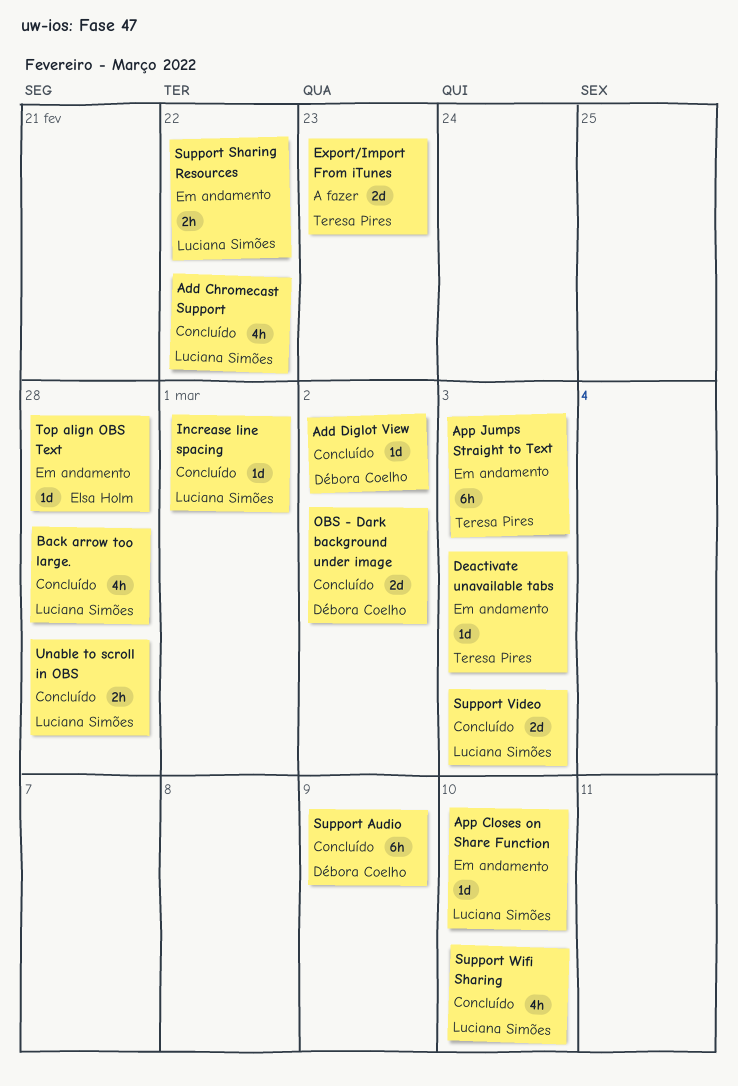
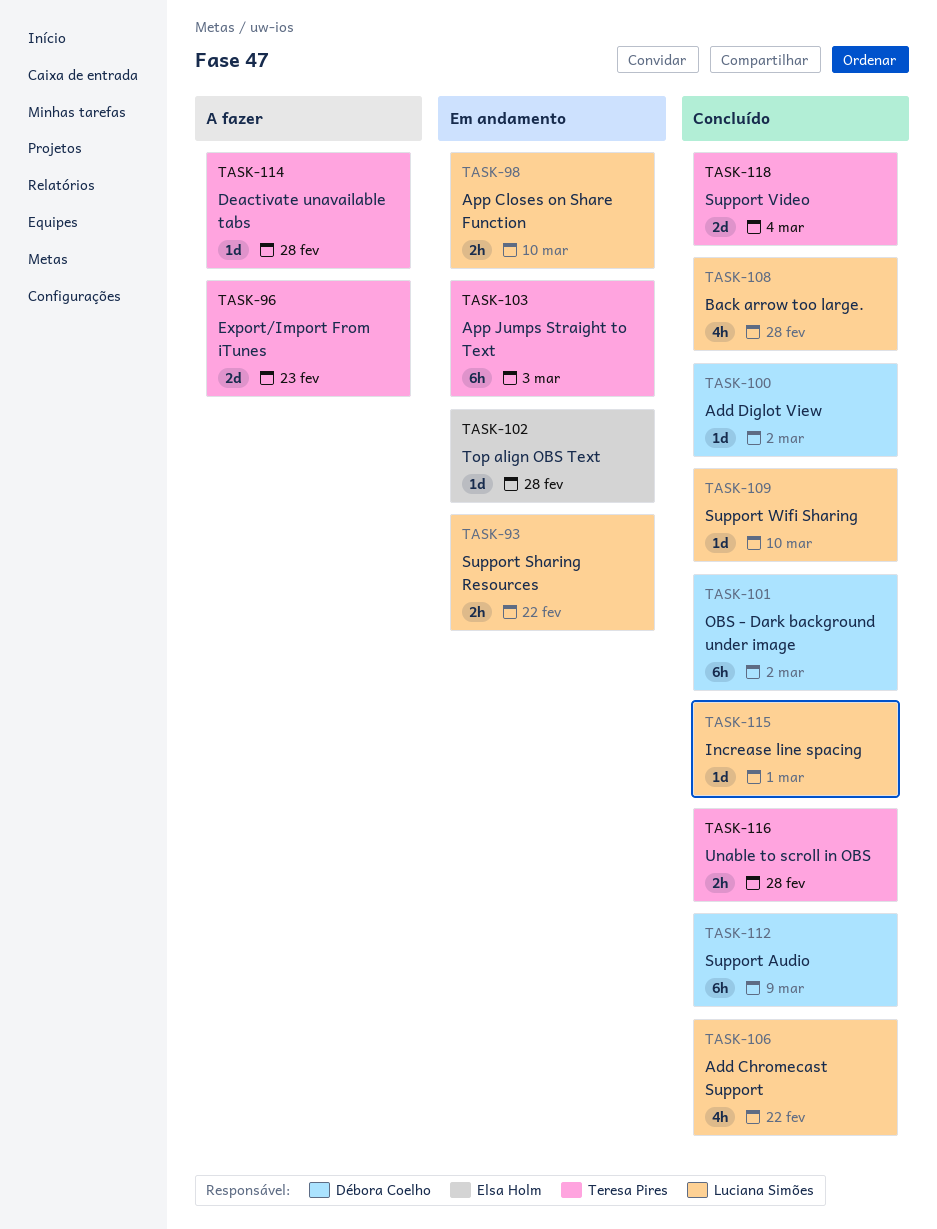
App Closes on Share Function, estimate: 1d -> 2h
Deactivate unavailable tabs, status: Em andamento -> A fazer
Deactivate unavailable tabs, due: Mar 3 -> Feb 28
OBS - Dark background under image, estimate: 2d -> 6h
Support Video, owner: Luciana Simões -> Teresa Pires
Support Video, due: Mar 3 -> Mar 4
Support Wifi Sharing, estimate: 4h -> 1d
Unable to scroll in OBS, owner: Luciana Simões -> Teresa Pires

